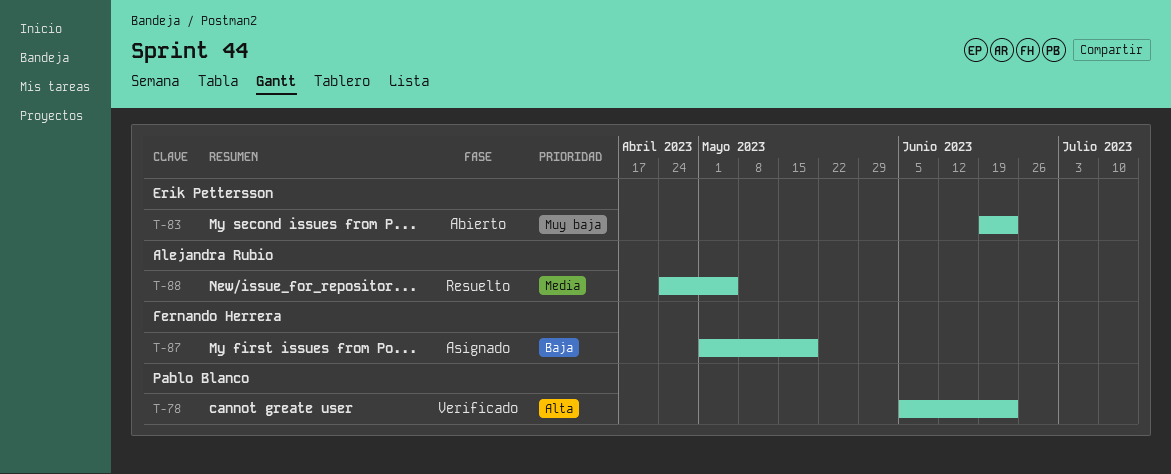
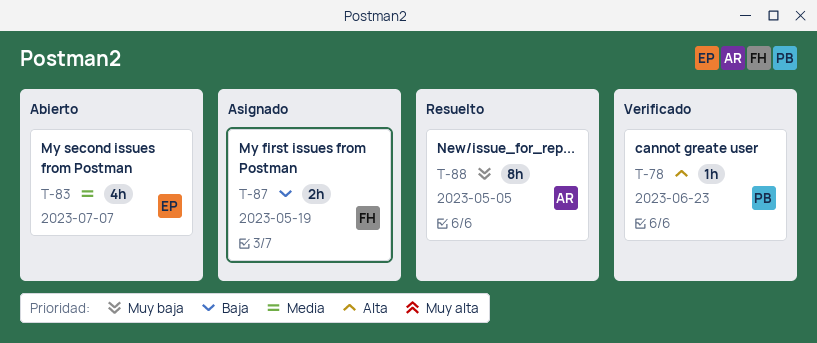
T-83, priority: Muy baja -> Media
T-83, due: Jun 23 -> Jul 7
T-88, priority: Media -> Muy baja

